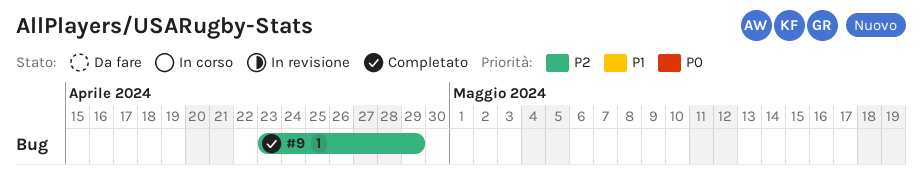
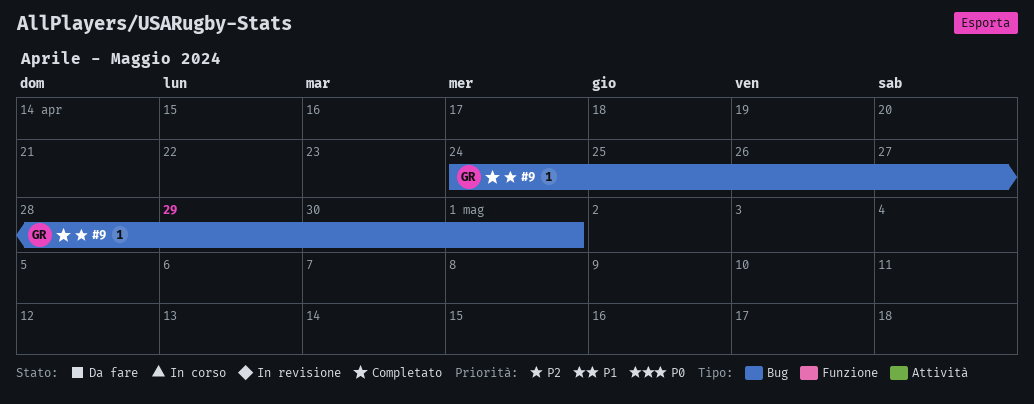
#9, start: Apr 23 -> Apr 24
#9, due: Apr 29 -> May 1

